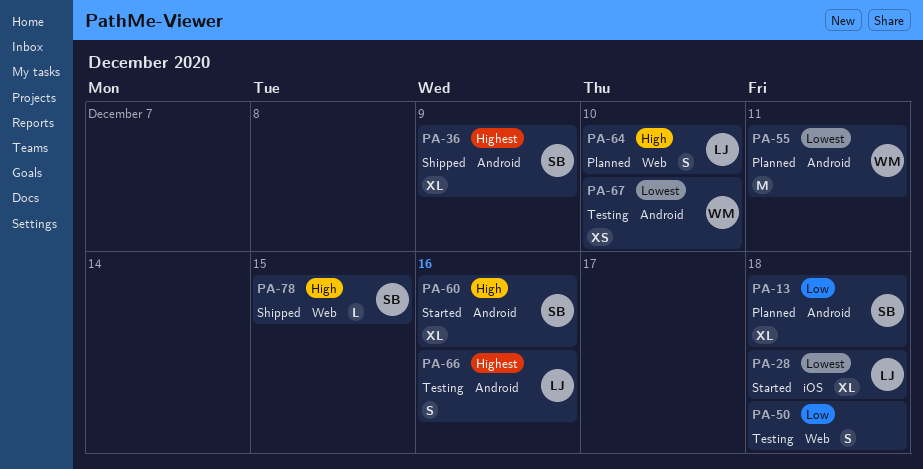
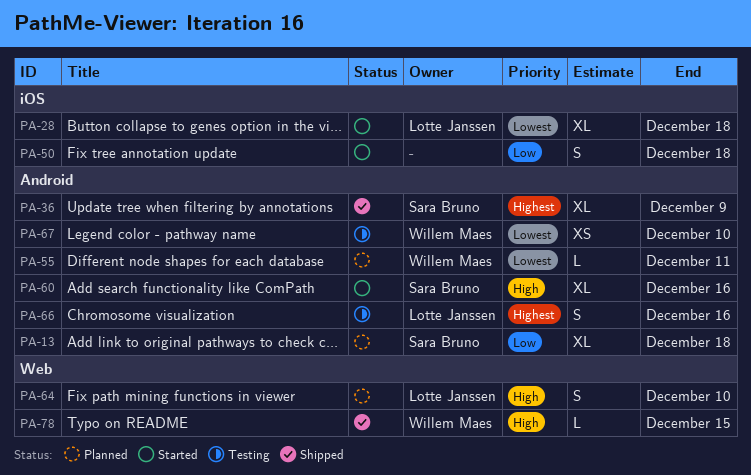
PA-50, status: Testing -> Started
PA-50, label: Web -> iOS
PA-55, estimate: M -> L
PA-78, owner: Sara Bruno -> Willem Maes

